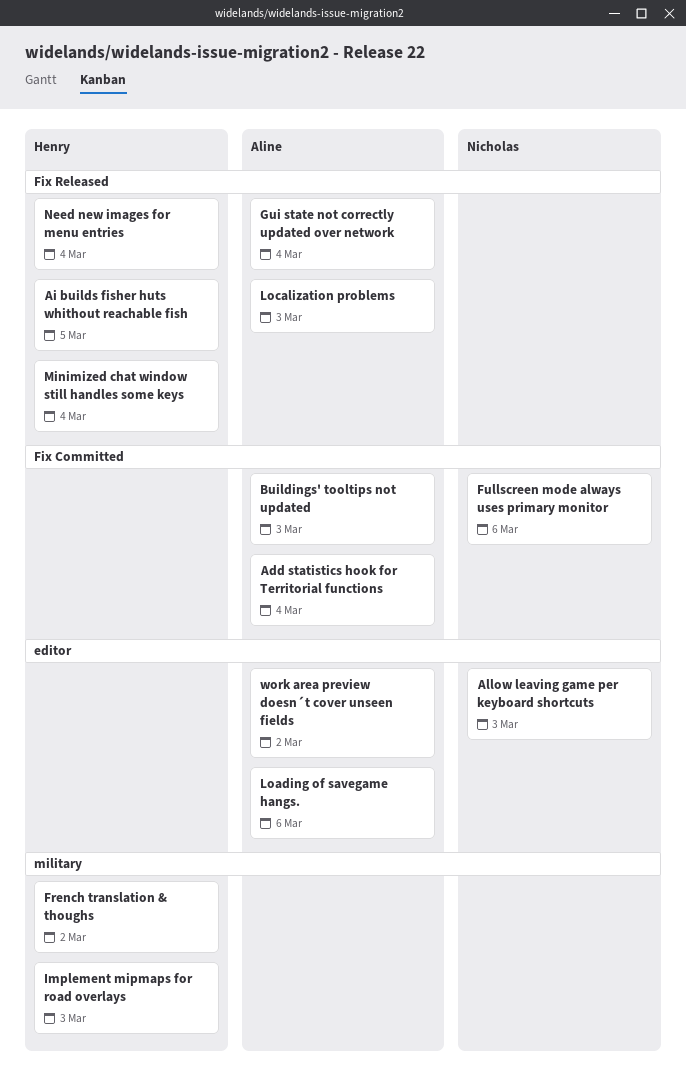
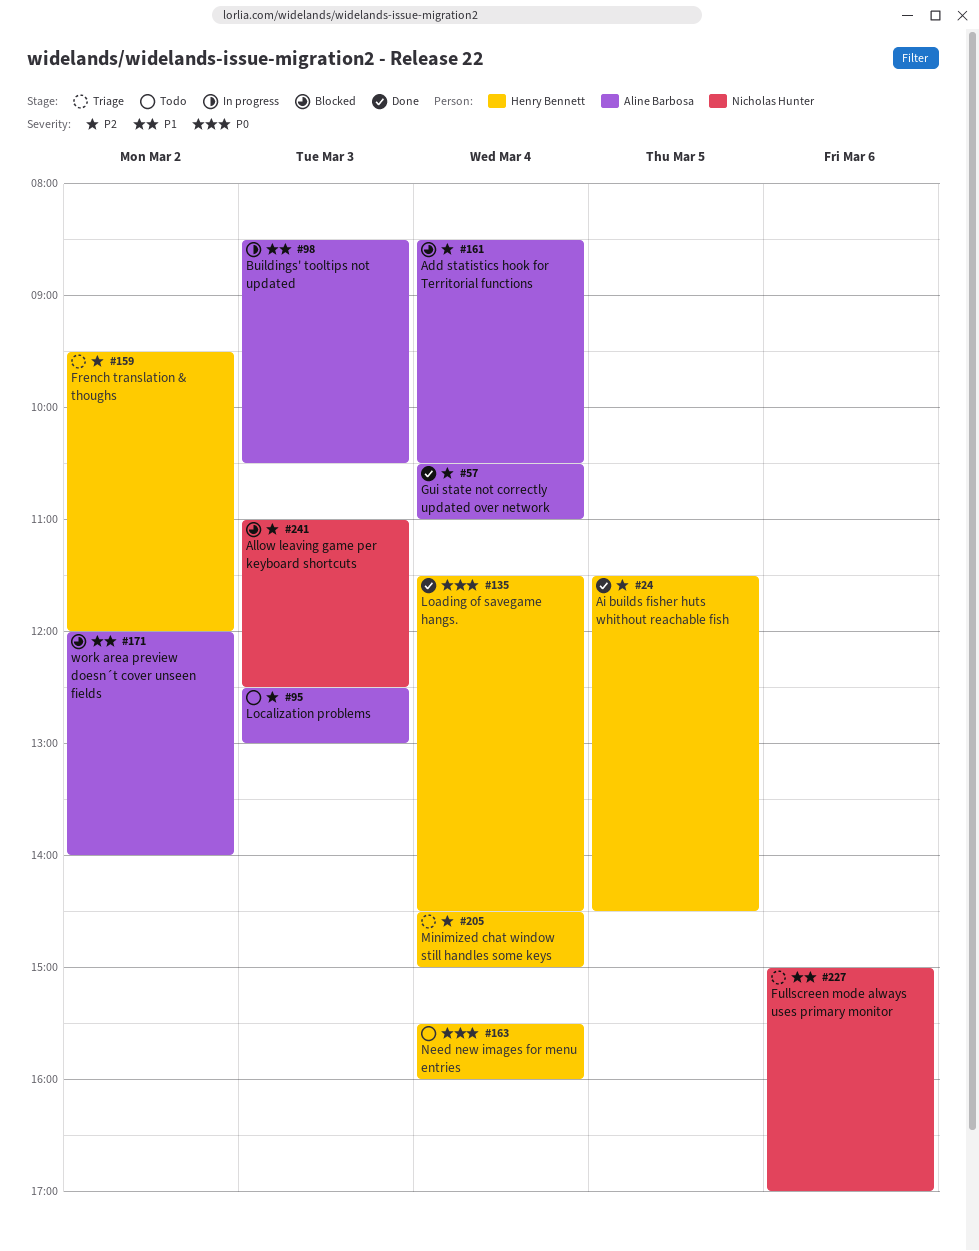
Implement mipmaps for road overlays: present -> none
Loading of savegame hangs., owner: Aline Barbosa -> Henry Bennett
Loading of savegame hangs., day: Mar 6 -> Mar 4

